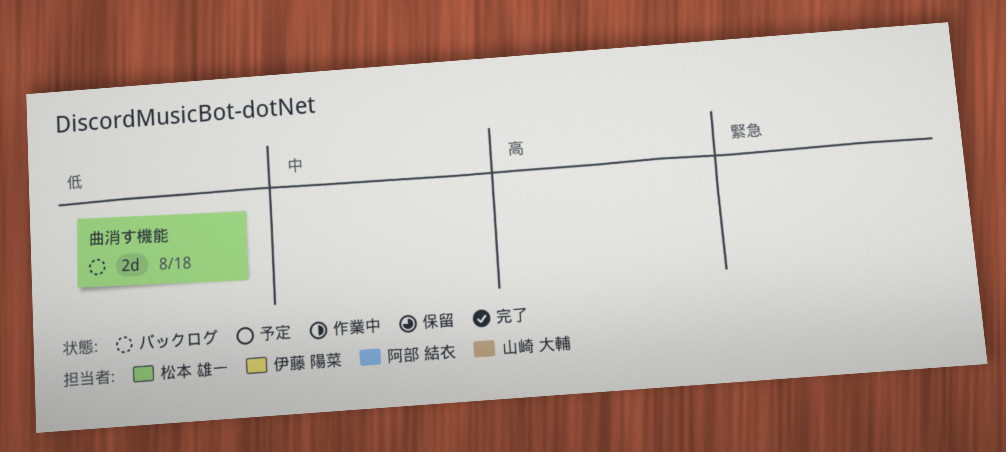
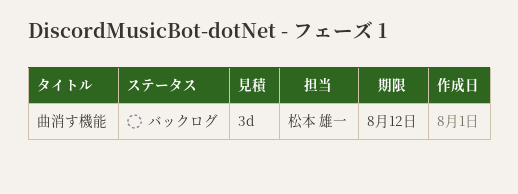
曲消す機能, estimate: 2d -> 3d
曲消す機能, due: Aug 18 -> Aug 12

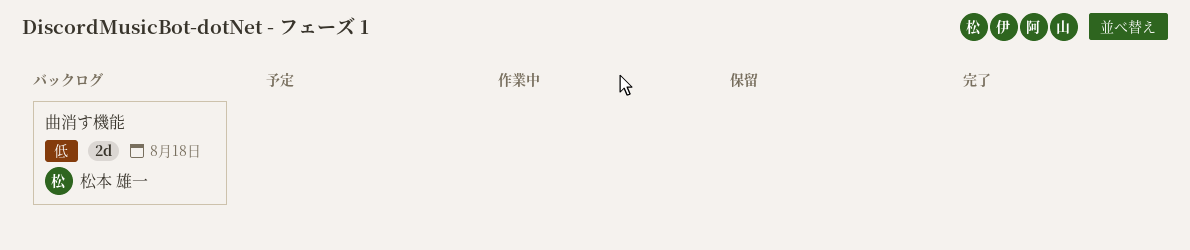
曲消す機能, estimate: 3d -> 2d
曲消す機能, due: Aug 12 -> Aug 18

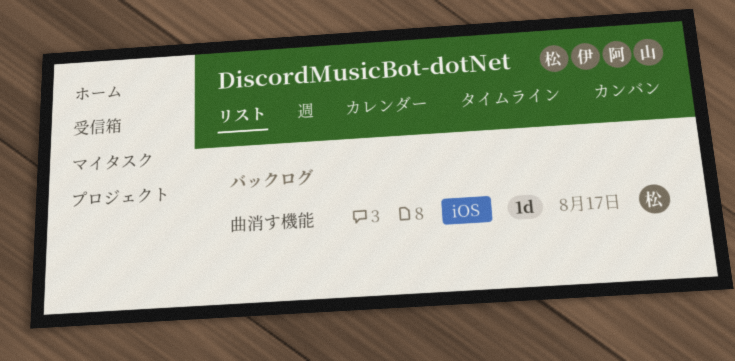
曲消す機能, estimate: 2d -> 1d
曲消す機能, due: Aug 18 -> Aug 17

